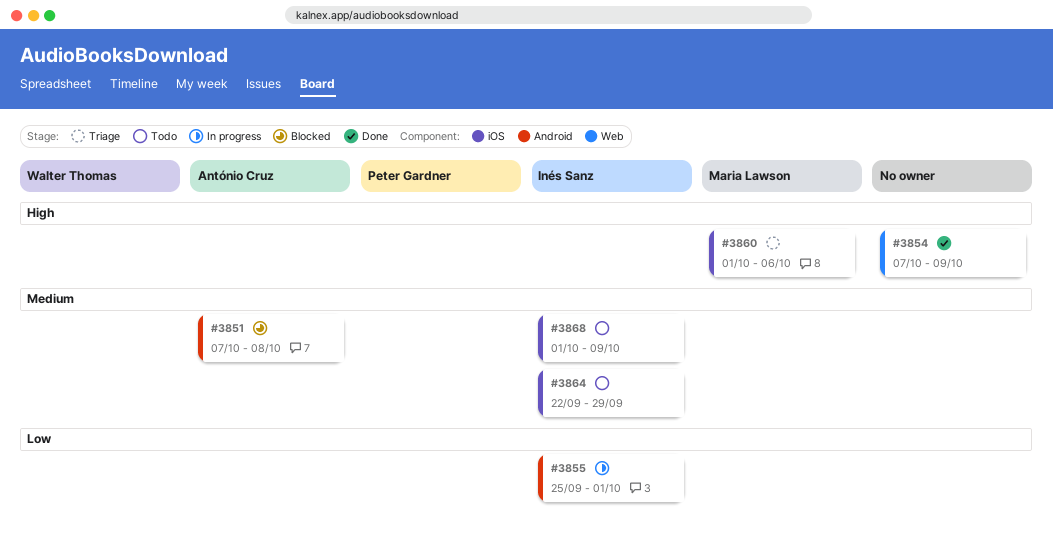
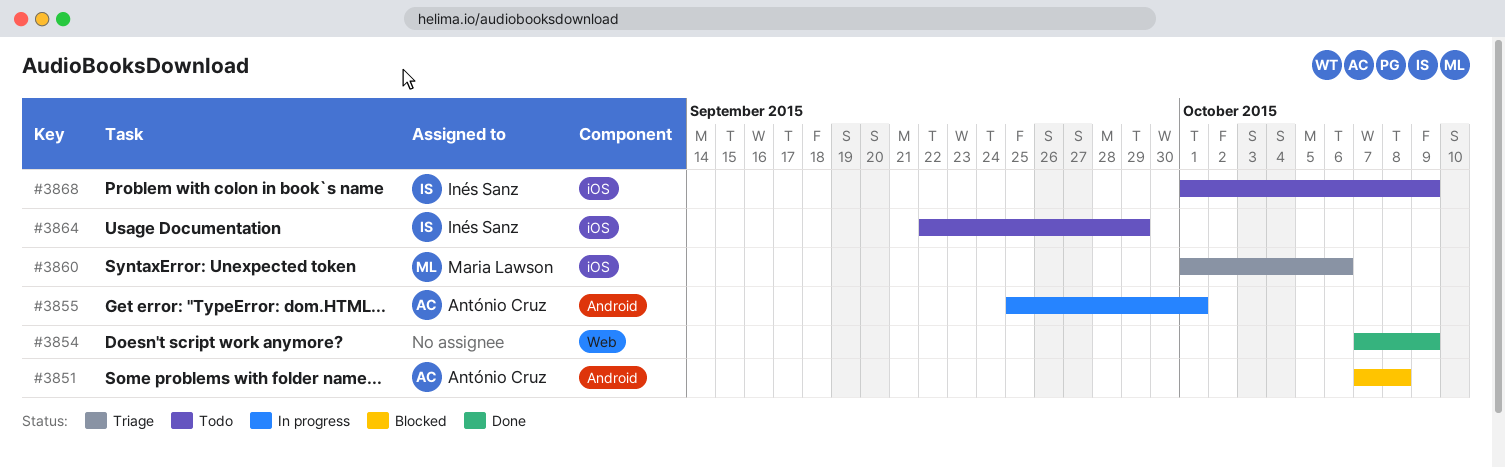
#3855, owner: Inés Sanz -> António Cruz

